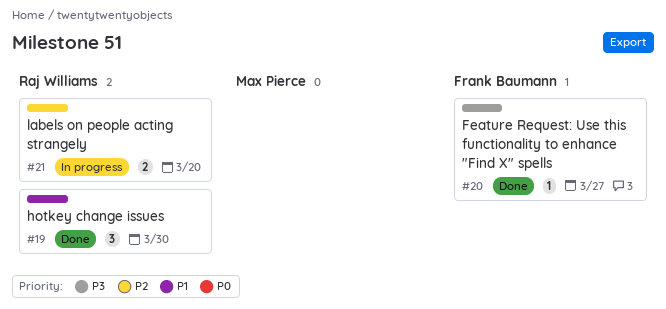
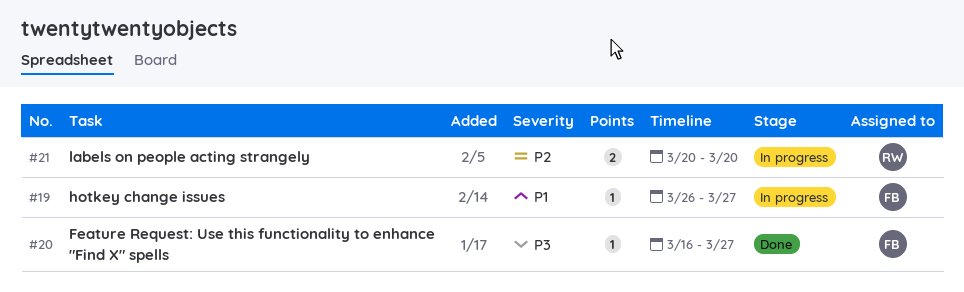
#19, status: Done -> In progress
#19, owner: Raj Williams -> Frank Baumann
#19, estimate: 3 -> 1
#19, due: Mar 30 -> Mar 27

